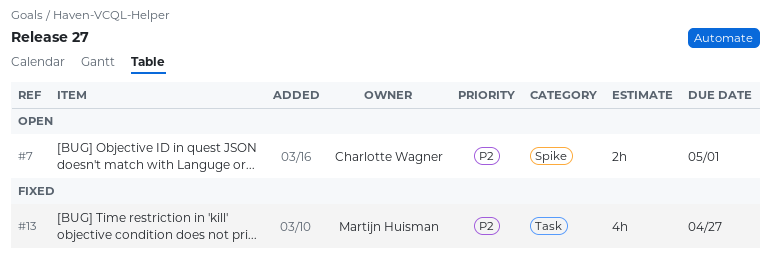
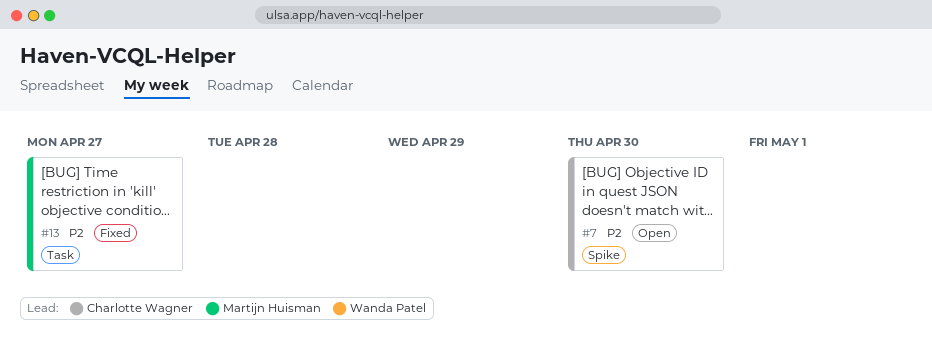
#7, due: May 1 -> Apr 30

